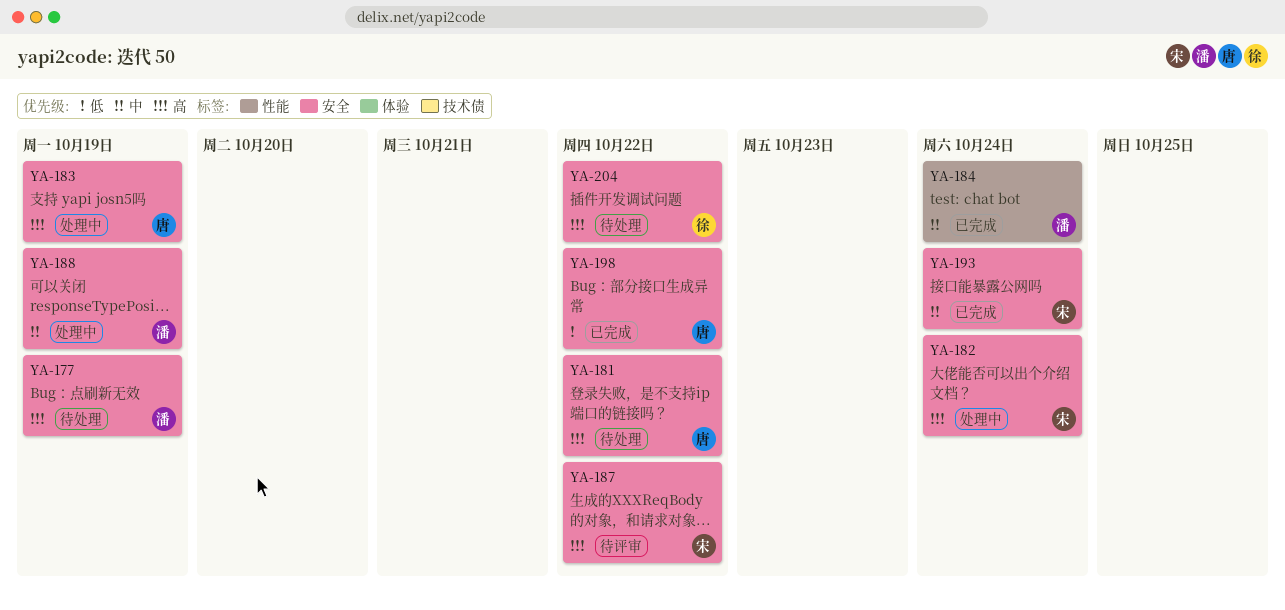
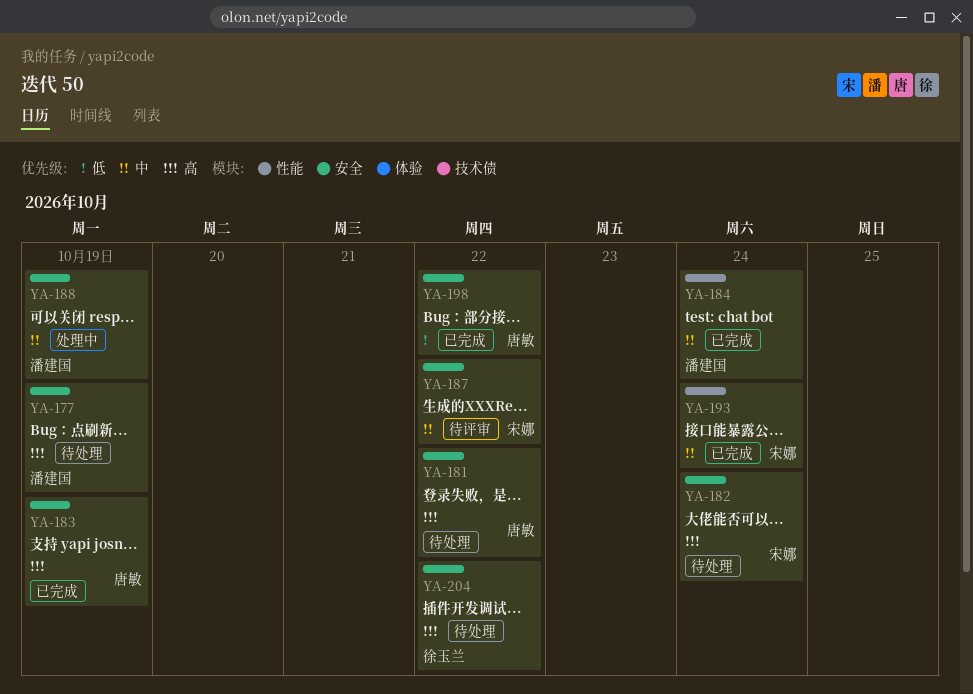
YA-182, status: 处理中 -> 待处理
YA-183, status: 处理中 -> 已完成
YA-187, priority: 高 -> 中
YA-193, label: 安全 -> 性能

